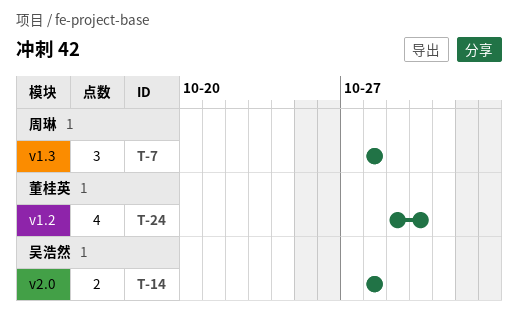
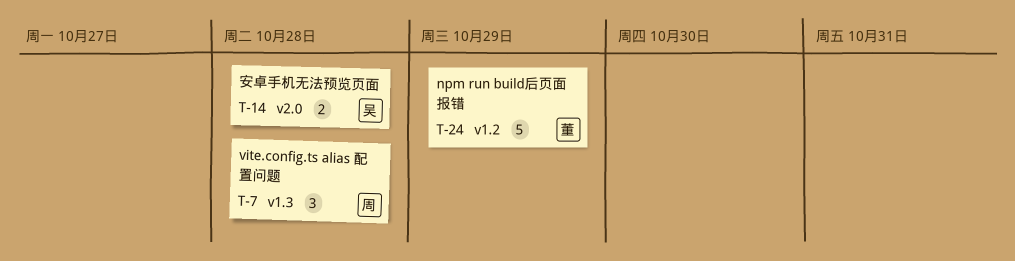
T-24, estimate: 4 -> 5
T-24, due: Oct 30 -> Oct 29

